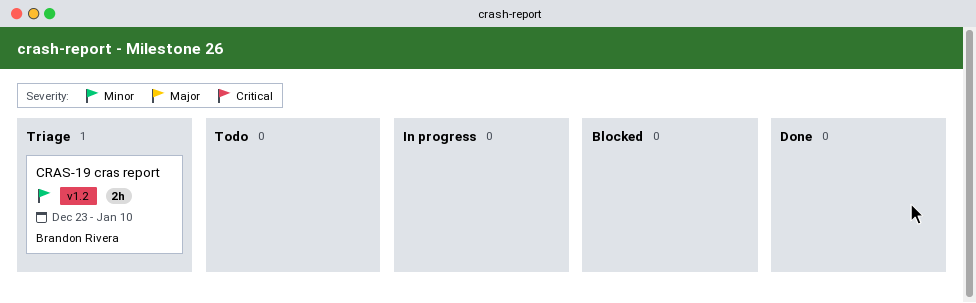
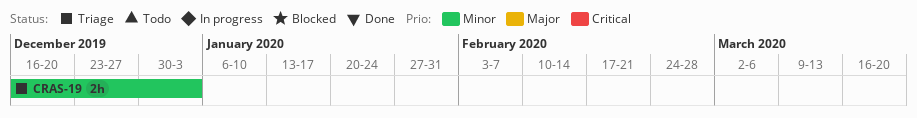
CRAS-19, start: Dec 23 -> Dec 16
CRAS-19, due: Jan 10 -> Jan 3

